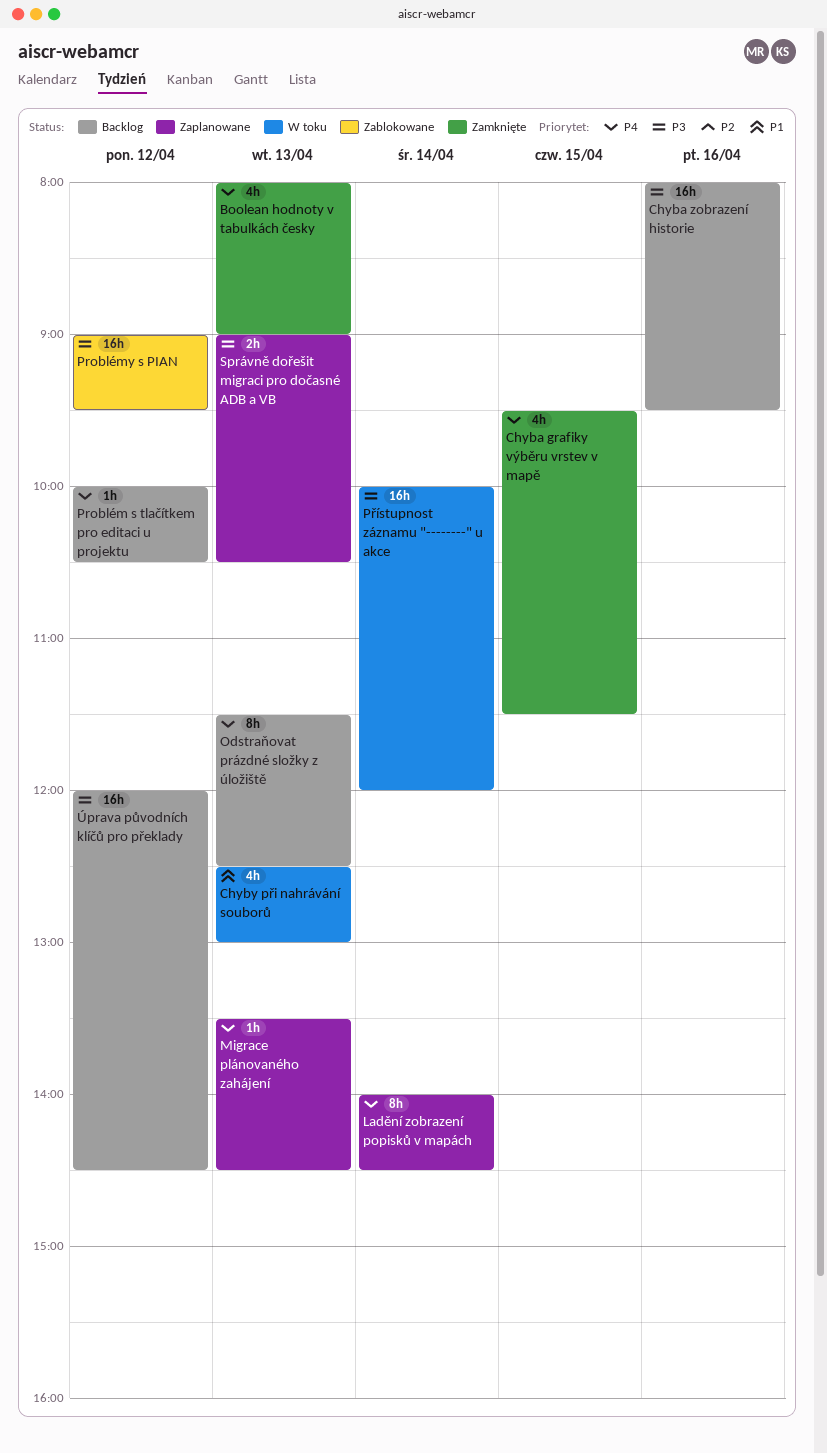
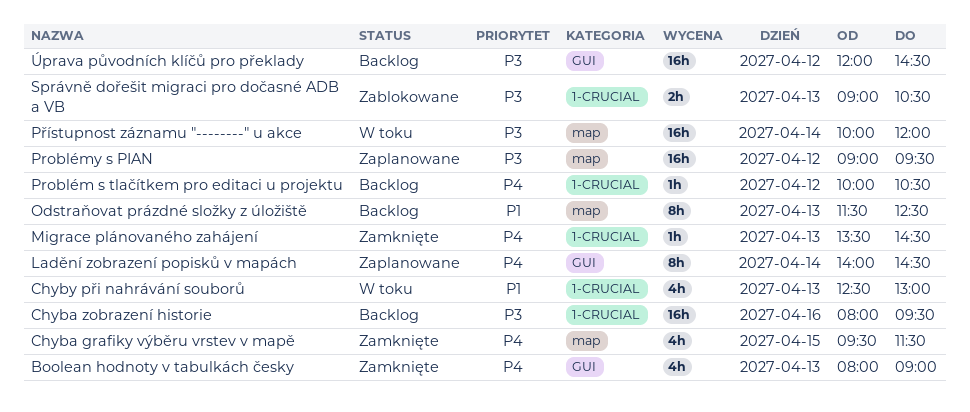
Migrace plánovaného zahájení, status: Zaplanowane -> Zamknięte
Odstraňovat prázdné složky z úložiště, priority: P4 -> P1
Problémy s PIAN, status: Zablokowane -> Zaplanowane
Správně dořešit migraci pro dočasné ADB a VB, status: Zaplanowane -> Zablokowane

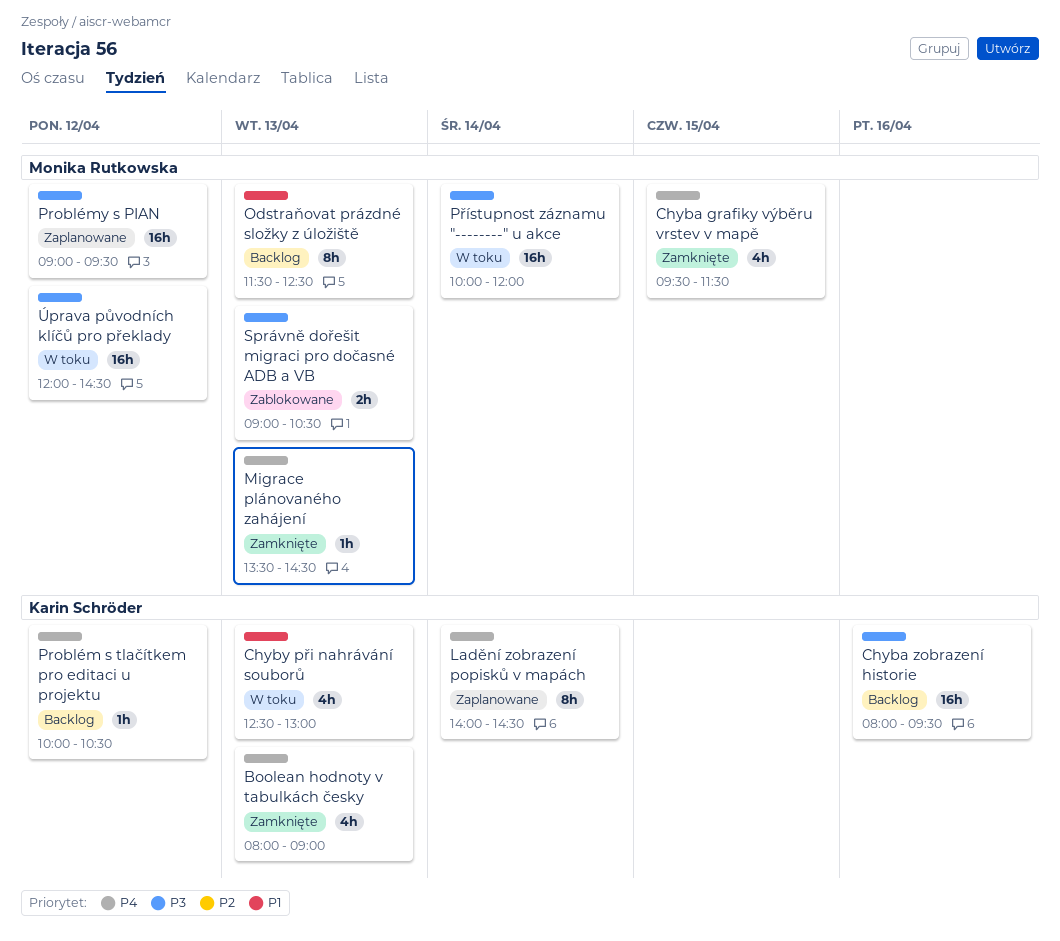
Úprava původních klíčů pro překlady, status: Backlog -> W toku

